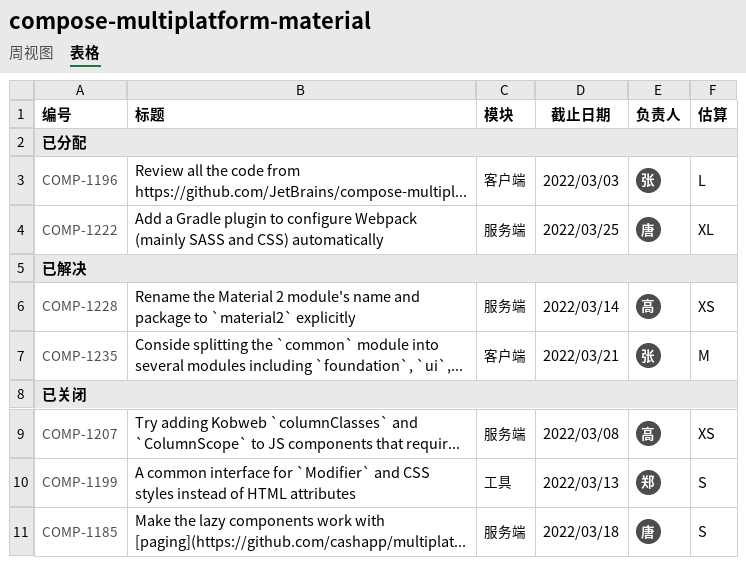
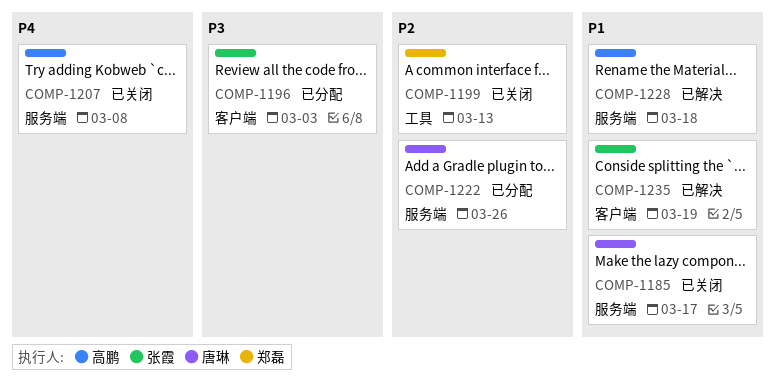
COMP-1185, due: Mar 18 -> Mar 17
COMP-1222, due: Mar 25 -> Mar 26
COMP-1228, due: Mar 14 -> Mar 18
COMP-1235, due: Mar 21 -> Mar 19

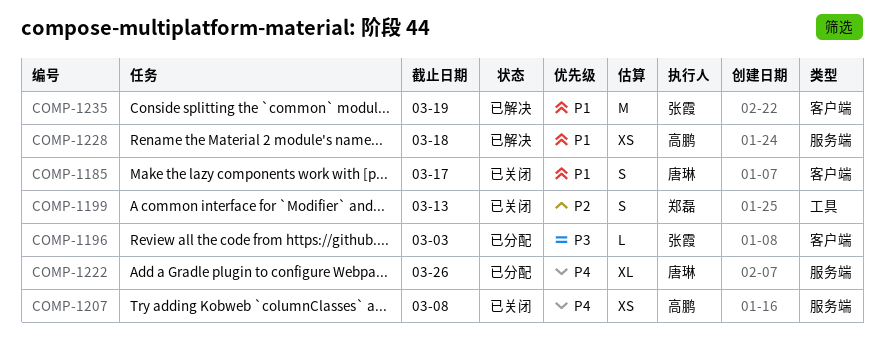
COMP-1185, label: 服务端 -> 客户端
COMP-1222, priority: P2 -> P4

